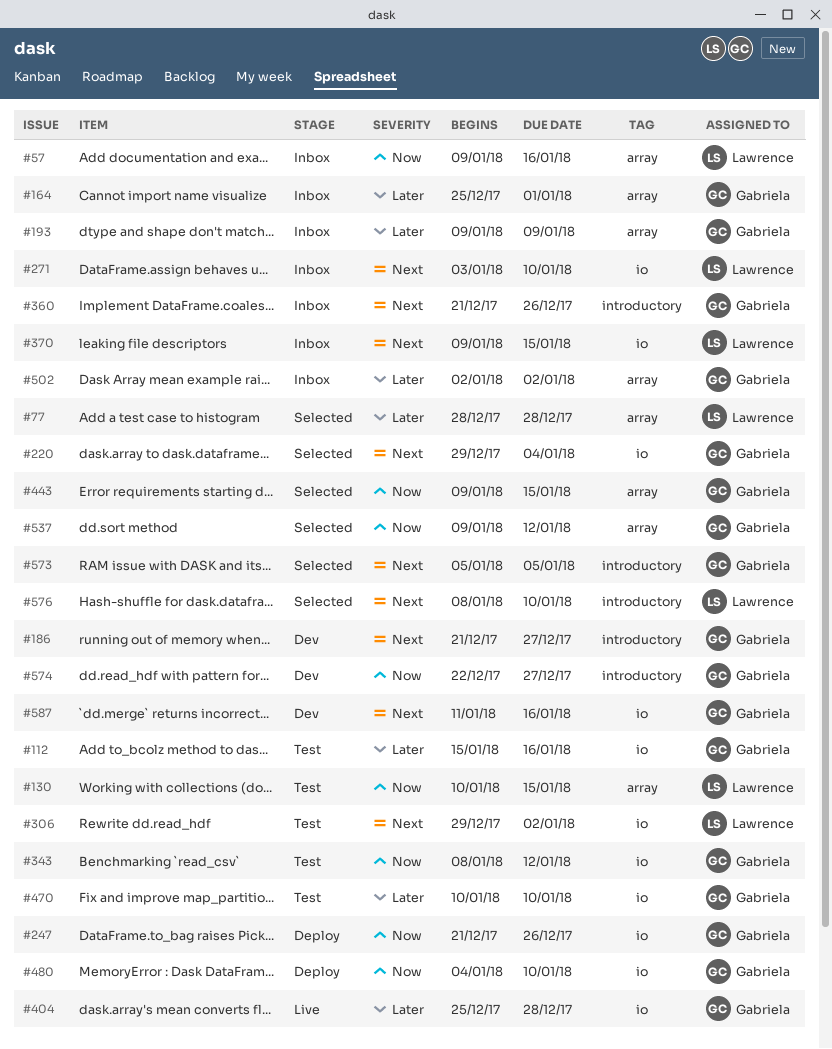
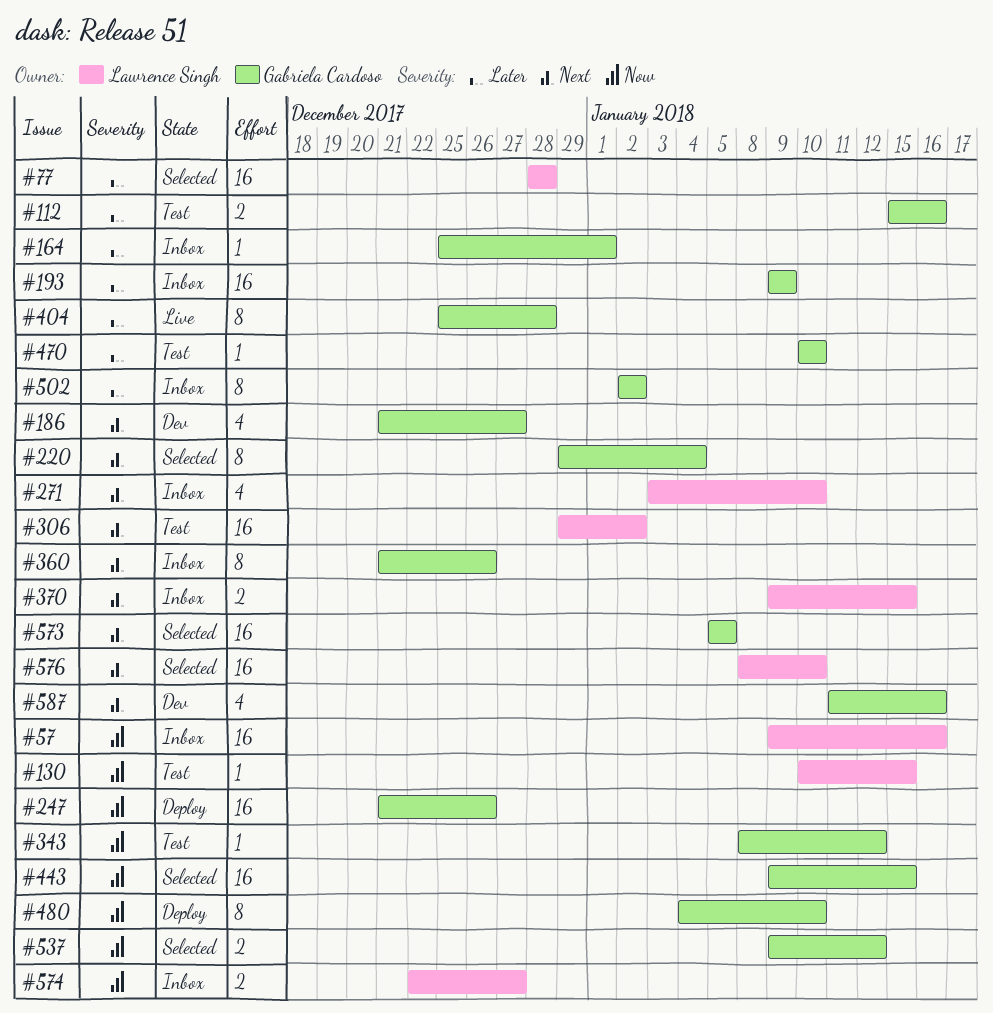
#574, status: Dev -> Inbox
#574, owner: Gabriela Cardoso -> Lawrence Singh

